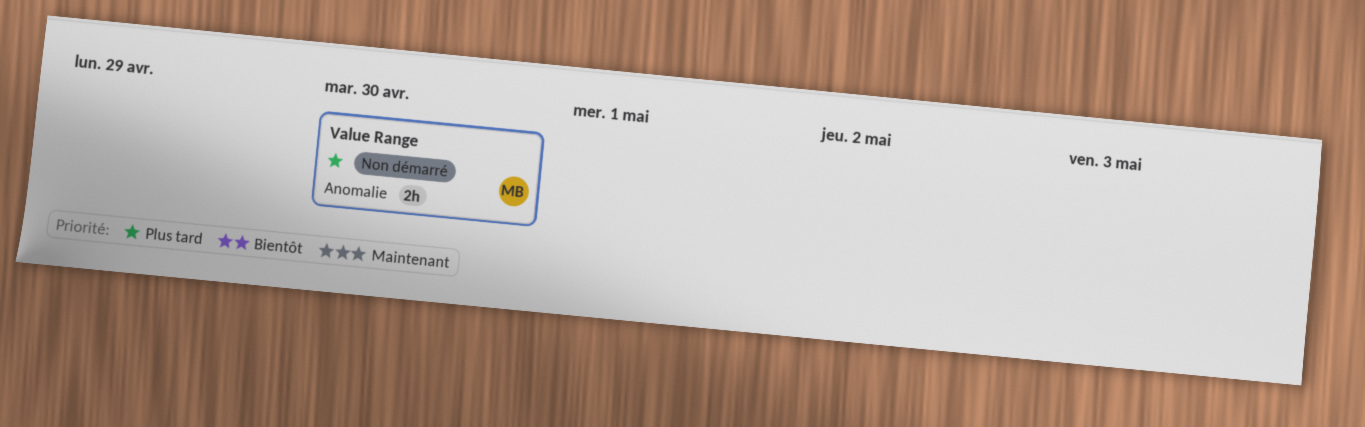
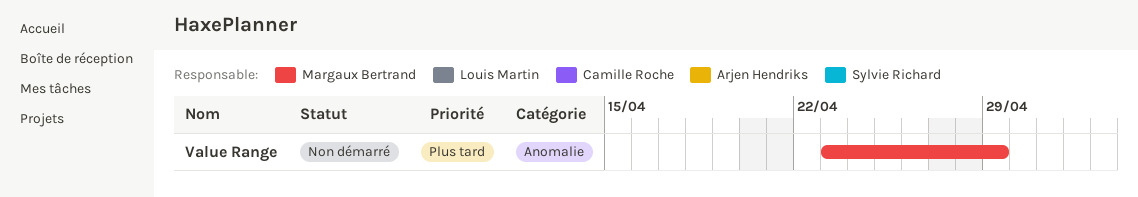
Value Range, due: Apr 30 -> Apr 29

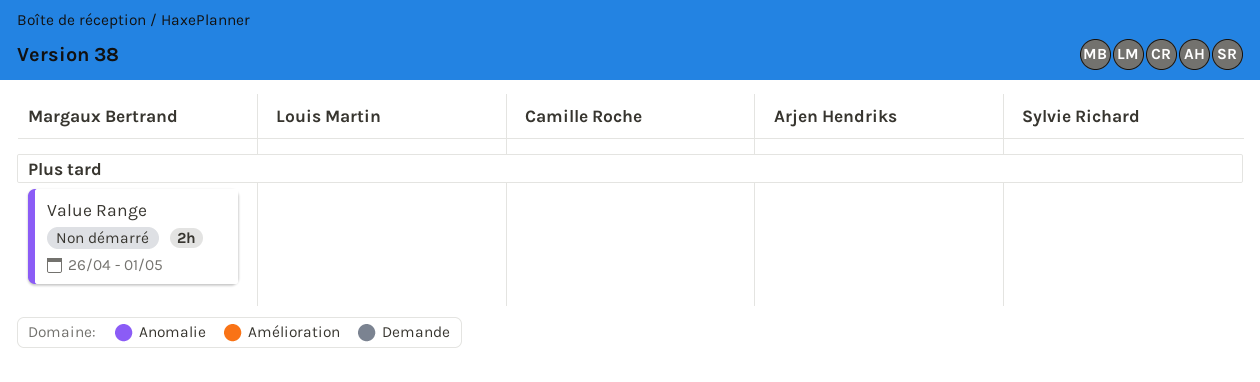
Value Range, start: Apr 23 -> Apr 26
Value Range, due: Apr 29 -> May 1

